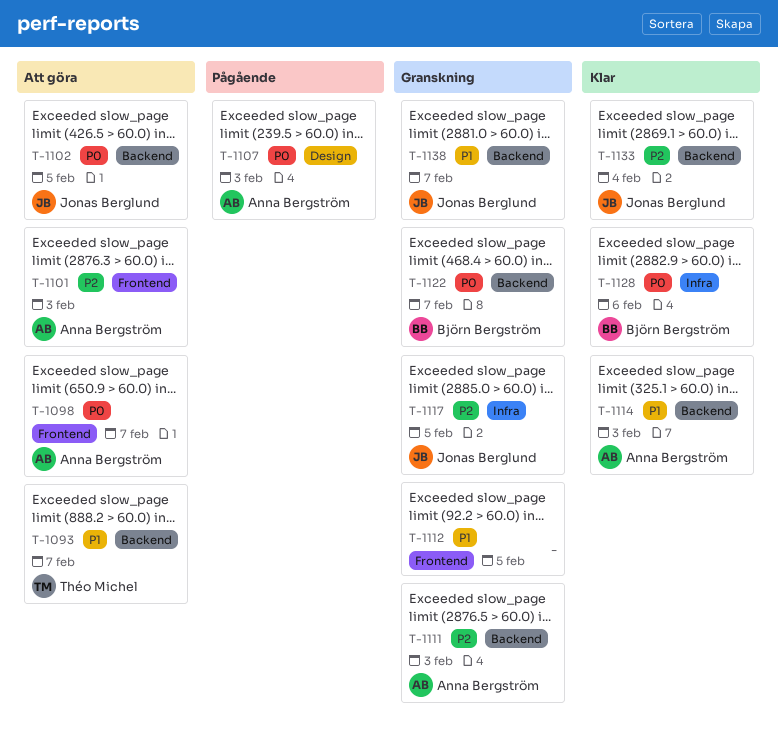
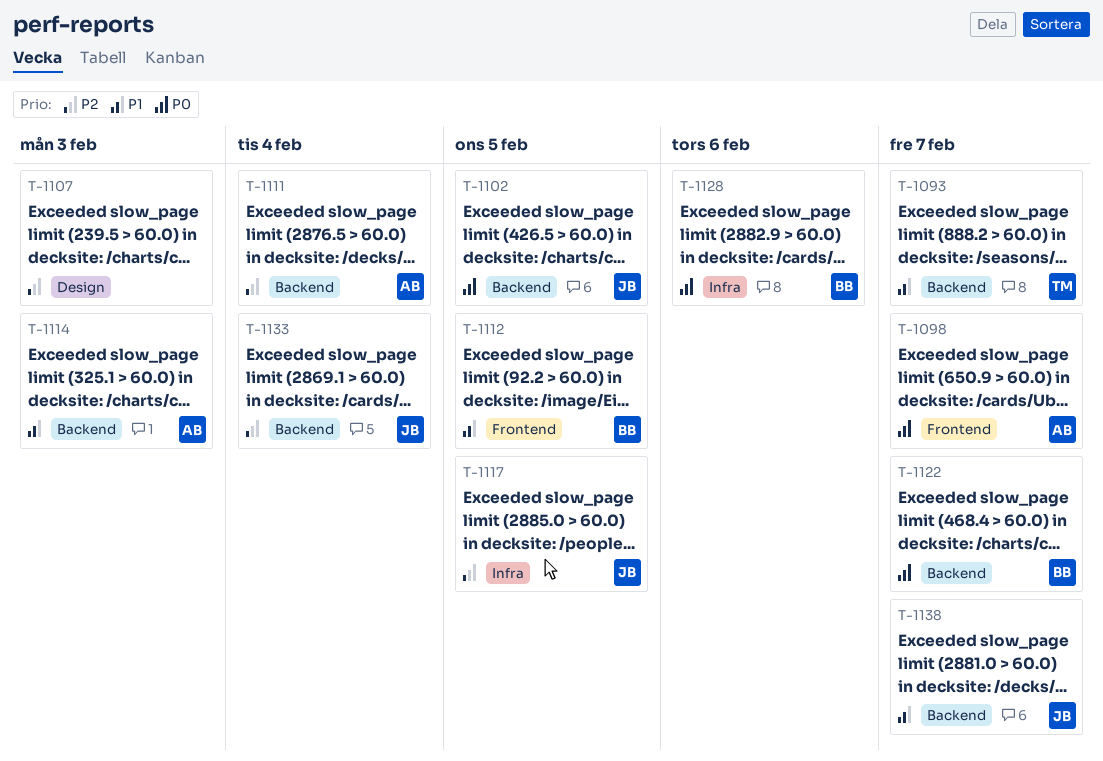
T-1101: present -> none
T-1107, owner: Anna Bergström -> none
T-1107, priority: P0 -> P2
T-1111, due: Feb 3 -> Feb 4
T-1112, owner: none -> Björn Bergström

